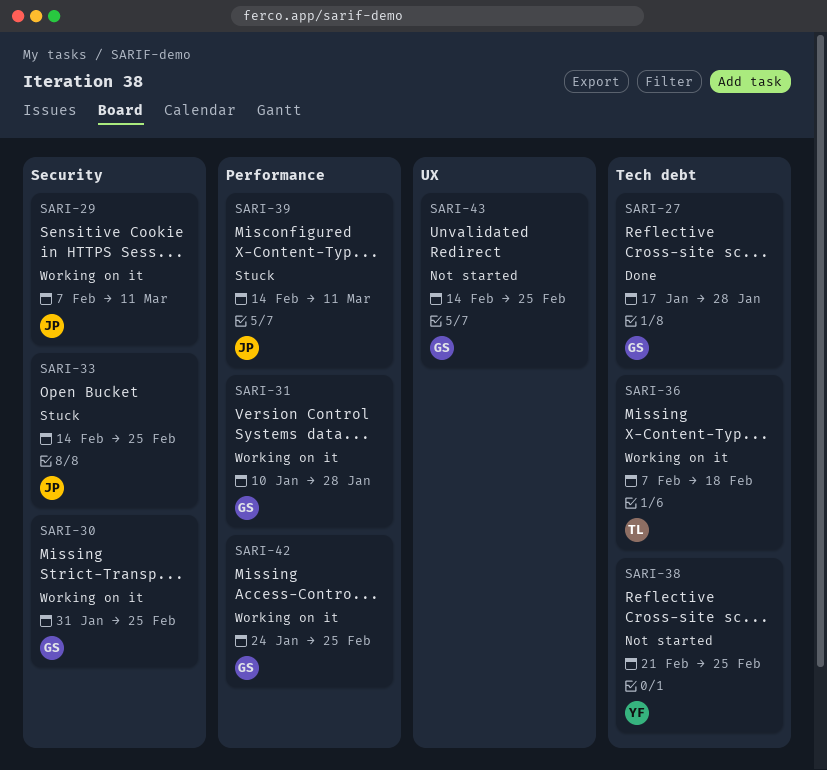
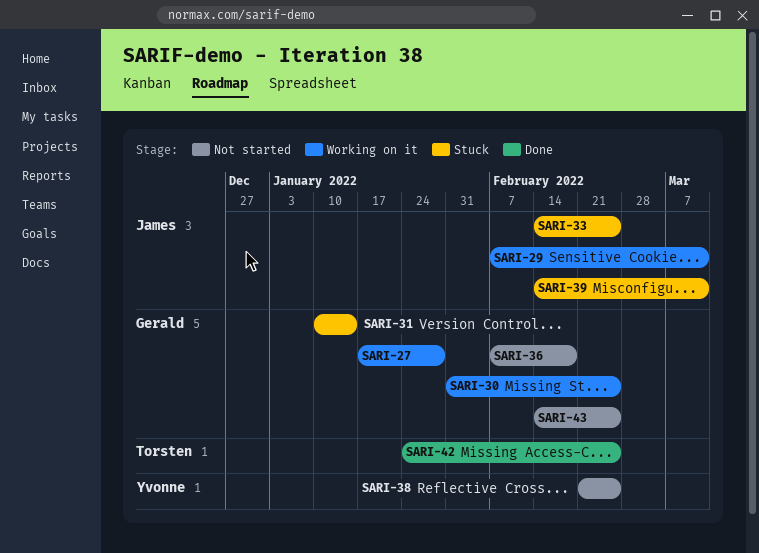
SARI-27, status: Done -> Working on it
SARI-31, status: Working on it -> Stuck
SARI-31, due: Jan 28 -> Jan 14
SARI-36, status: Working on it -> Not started
SARI-36, owner: Torsten -> Gerald
SARI-42, status: Working on it -> Done
SARI-42, owner: Gerald -> Torsten

